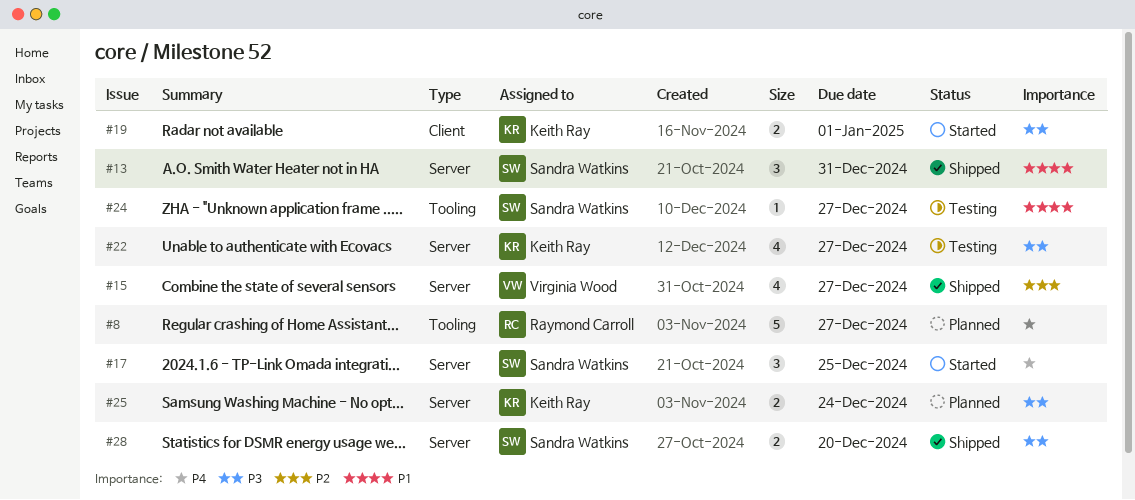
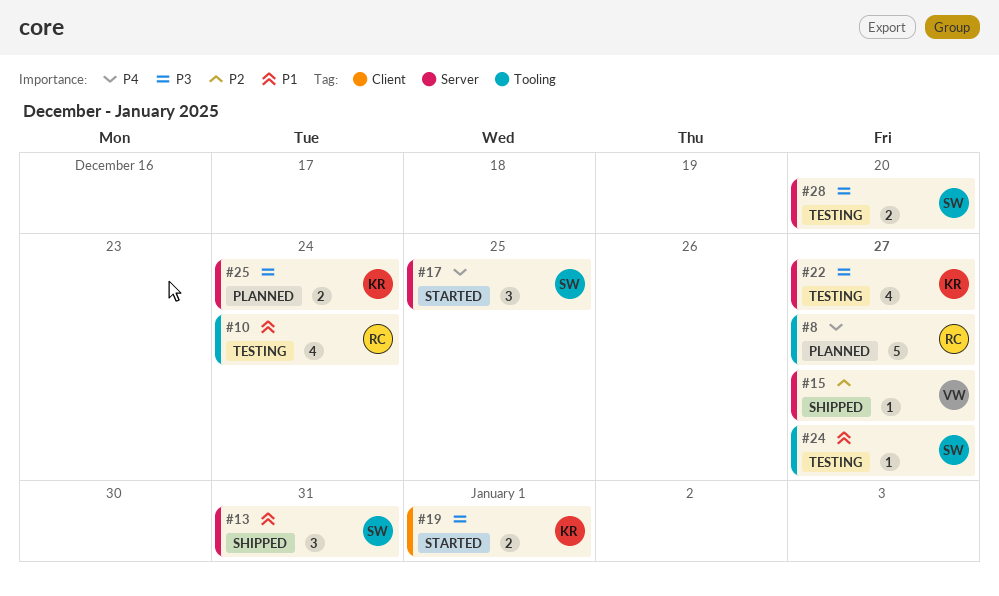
#10: none -> present
#15, estimate: 4 -> 1
#28, status: Shipped -> Testing

